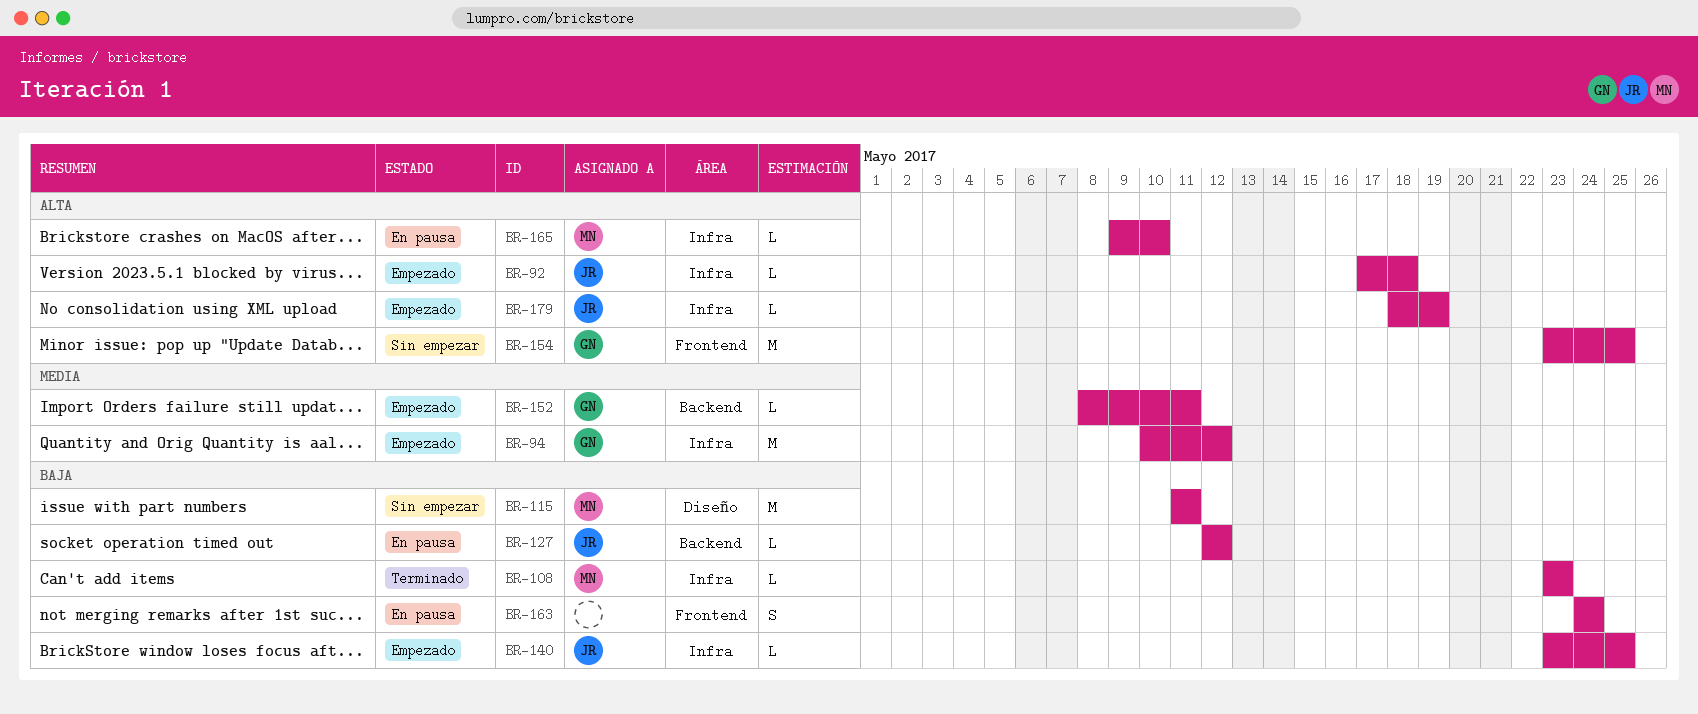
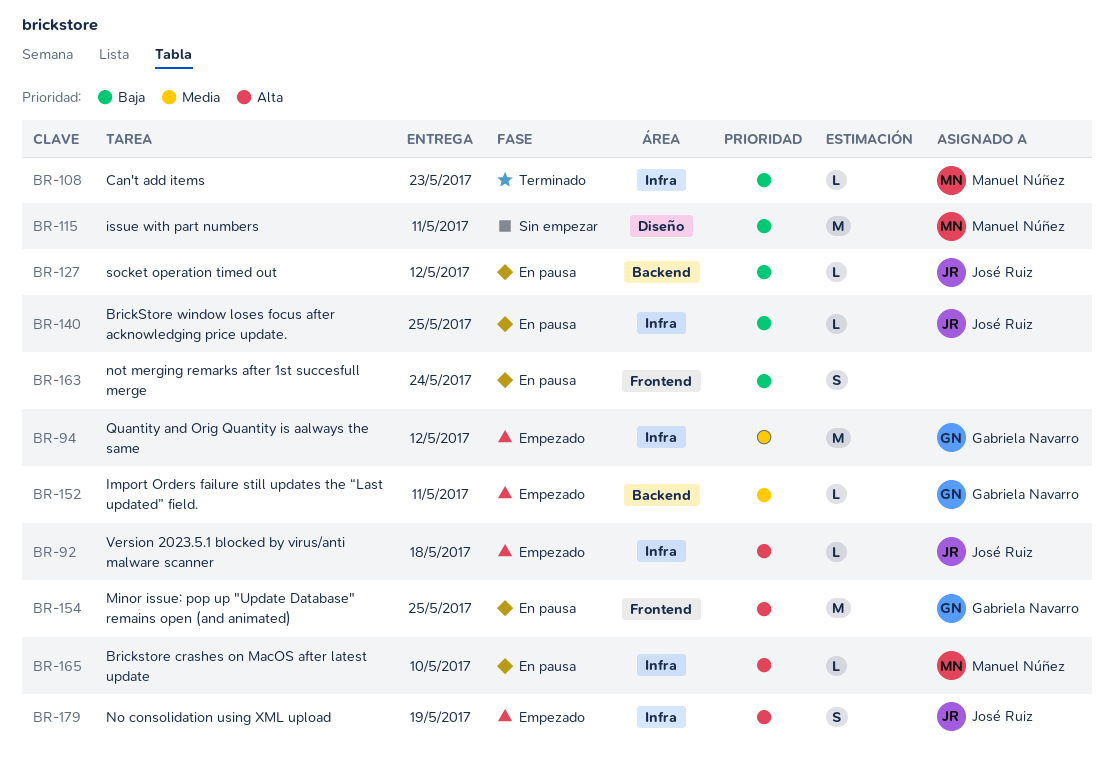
BR-140, status: Empezado -> En pausa
BR-154, status: Sin empezar -> En pausa
BR-179, estimate: L -> S

